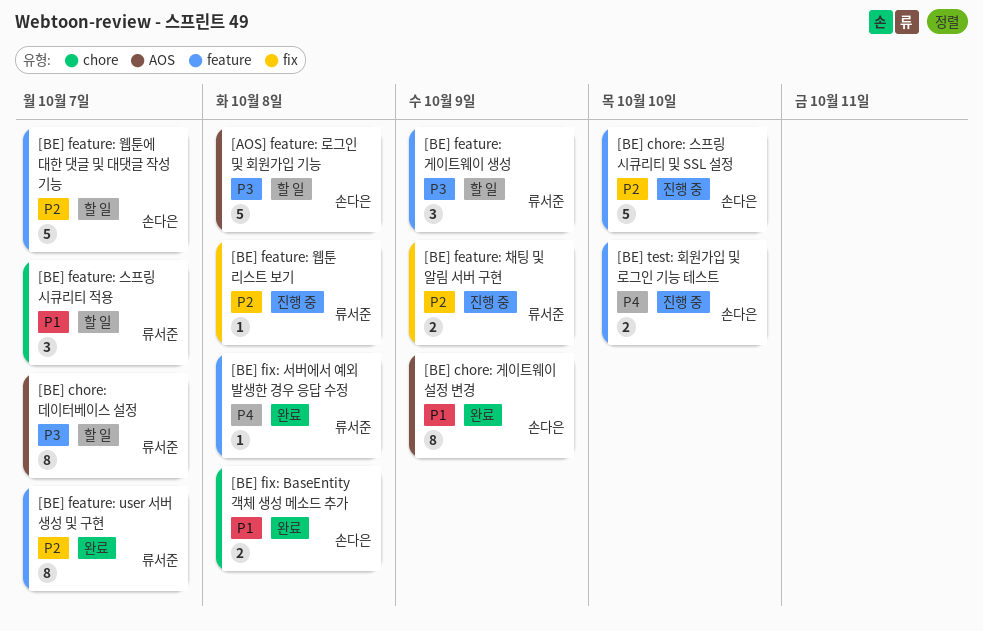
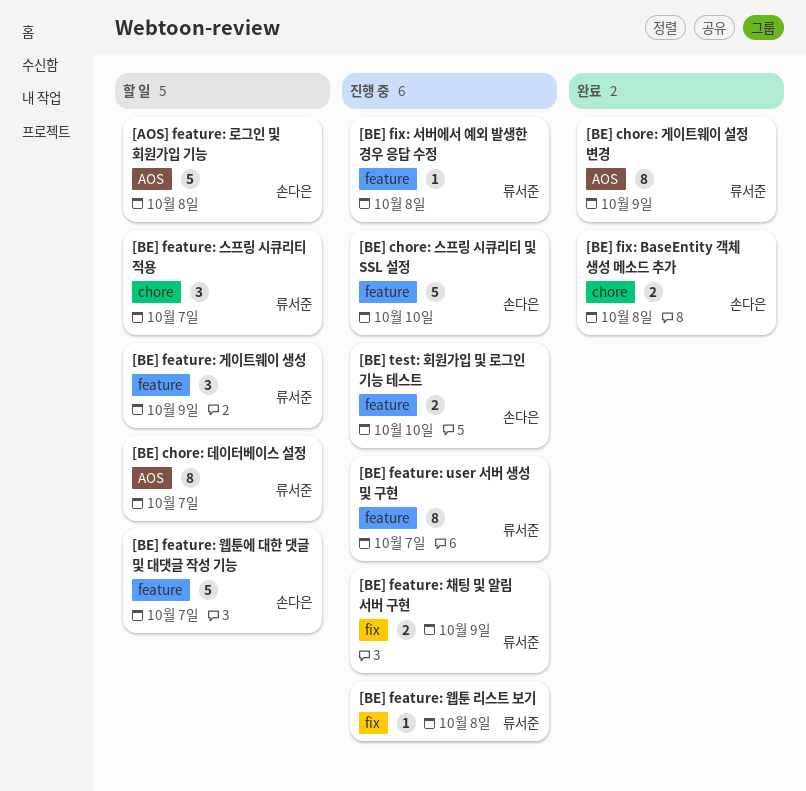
[BE] chore: 게이트웨이 설정 변경, owner: 손다은 -> 류서준
[BE] feature: user 서버 생성 및 구현, status: 완료 -> 진행 중
[BE] fix: 서버에서 예외 발생한 경우 응답 수정, status: 완료 -> 진행 중

